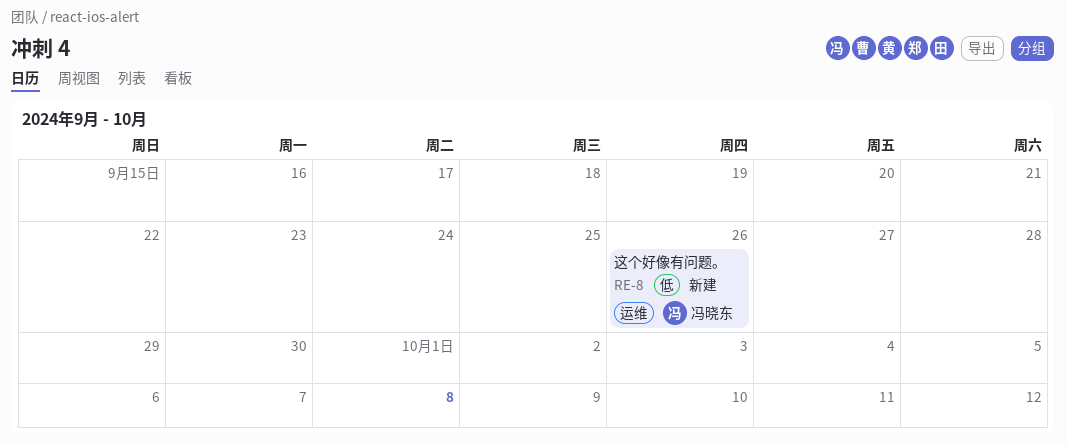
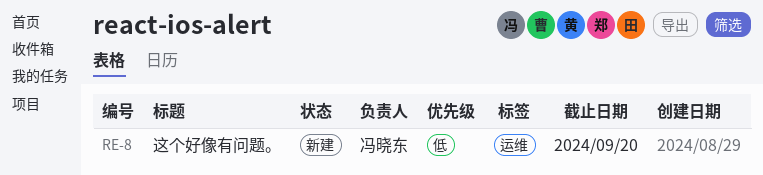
RE-8, due: Sep 26 -> Sep 20

